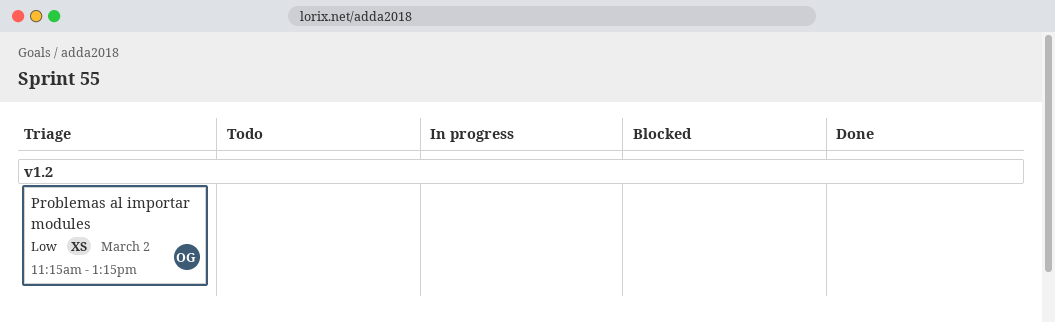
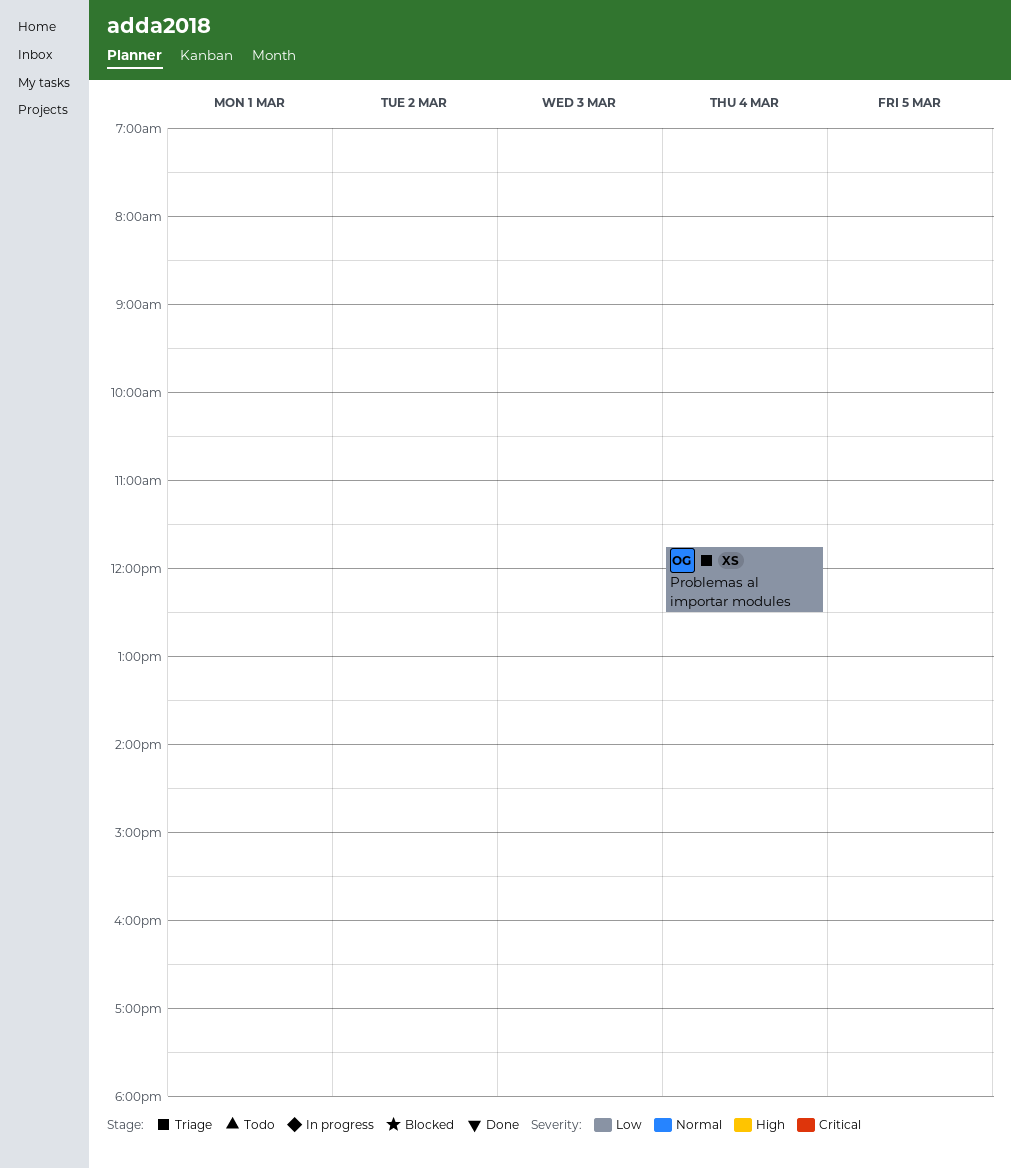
Problemas al importar modules, day: Mar 2 -> Mar 4
Problemas al importar modules, begins: 11:15 -> 11:45
Problemas al importar modules, ends: 13:15 -> 12:30

